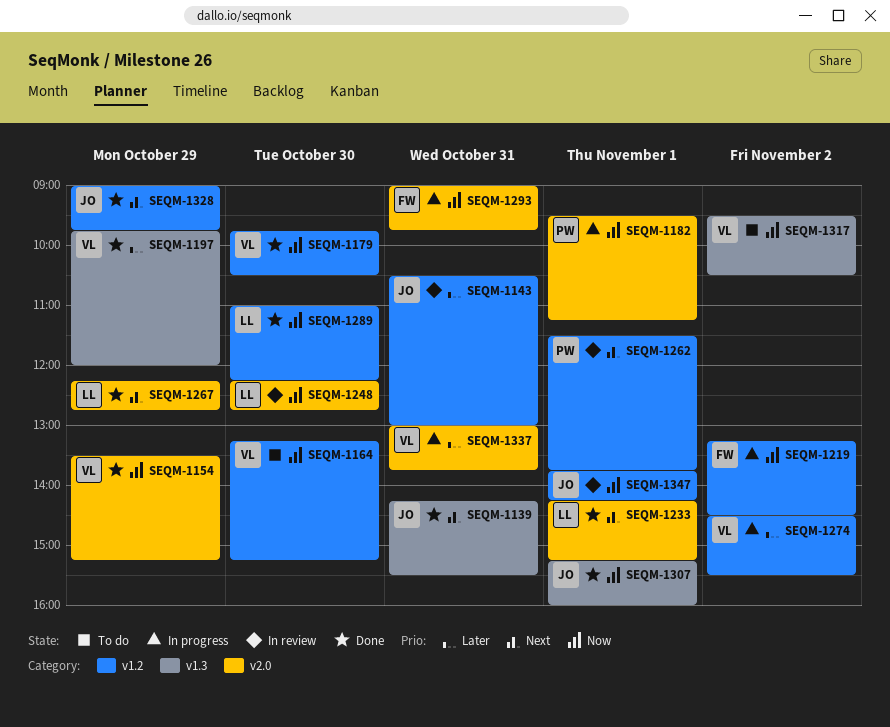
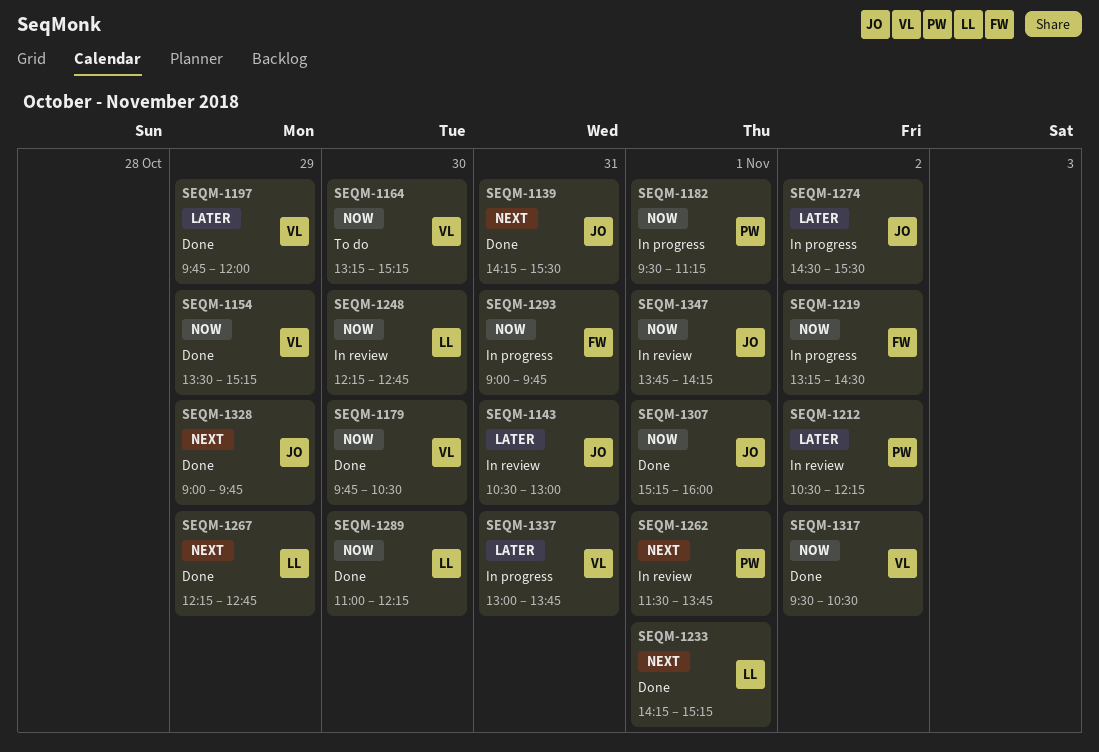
SEQM-1212: none -> present
SEQM-1274, owner: VL -> JO
SEQM-1317, status: To do -> Done

